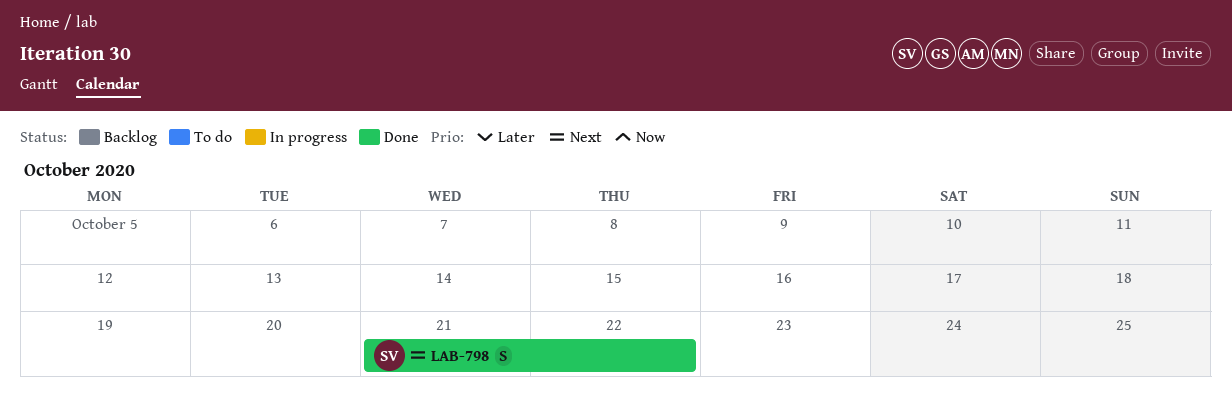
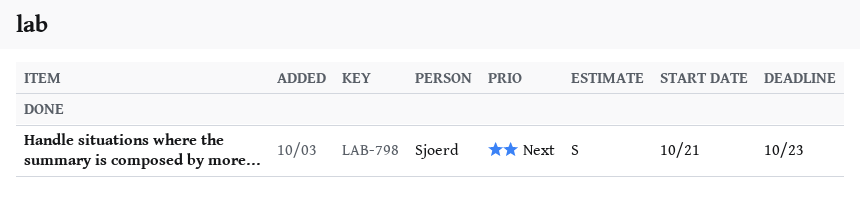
LAB-798, due: Oct 22 -> Oct 23

